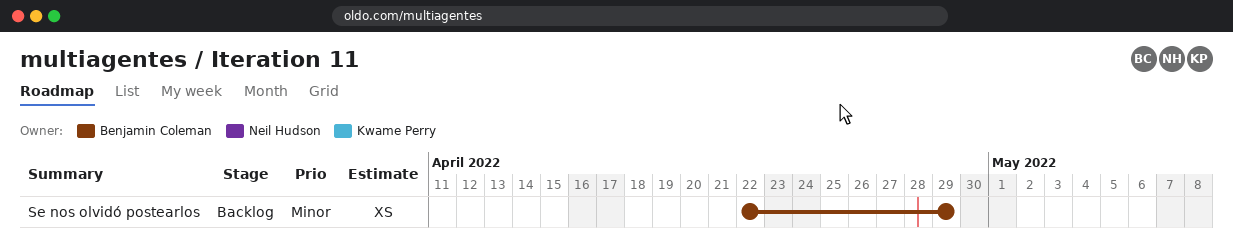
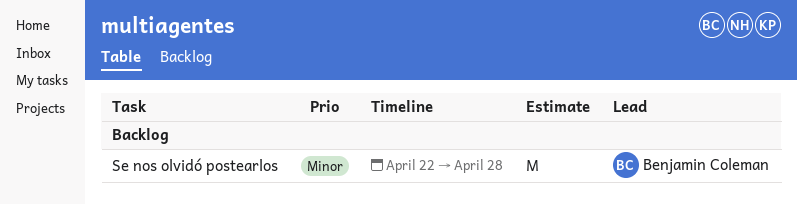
Se nos olvidó postearlos, estimate: XS -> M
Se nos olvidó postearlos, due: Apr 29 -> Apr 28

